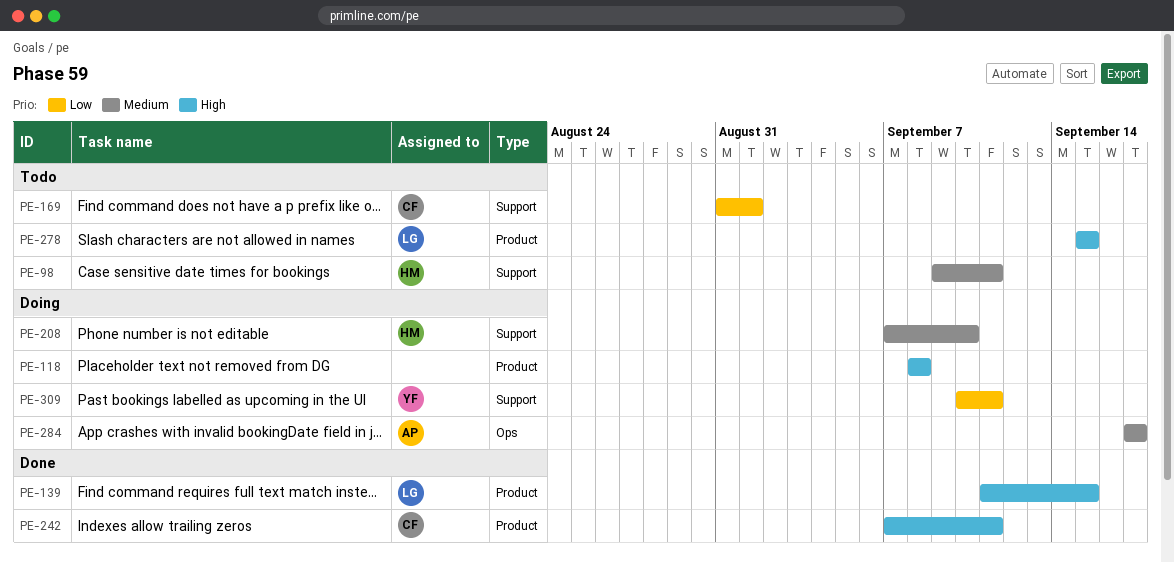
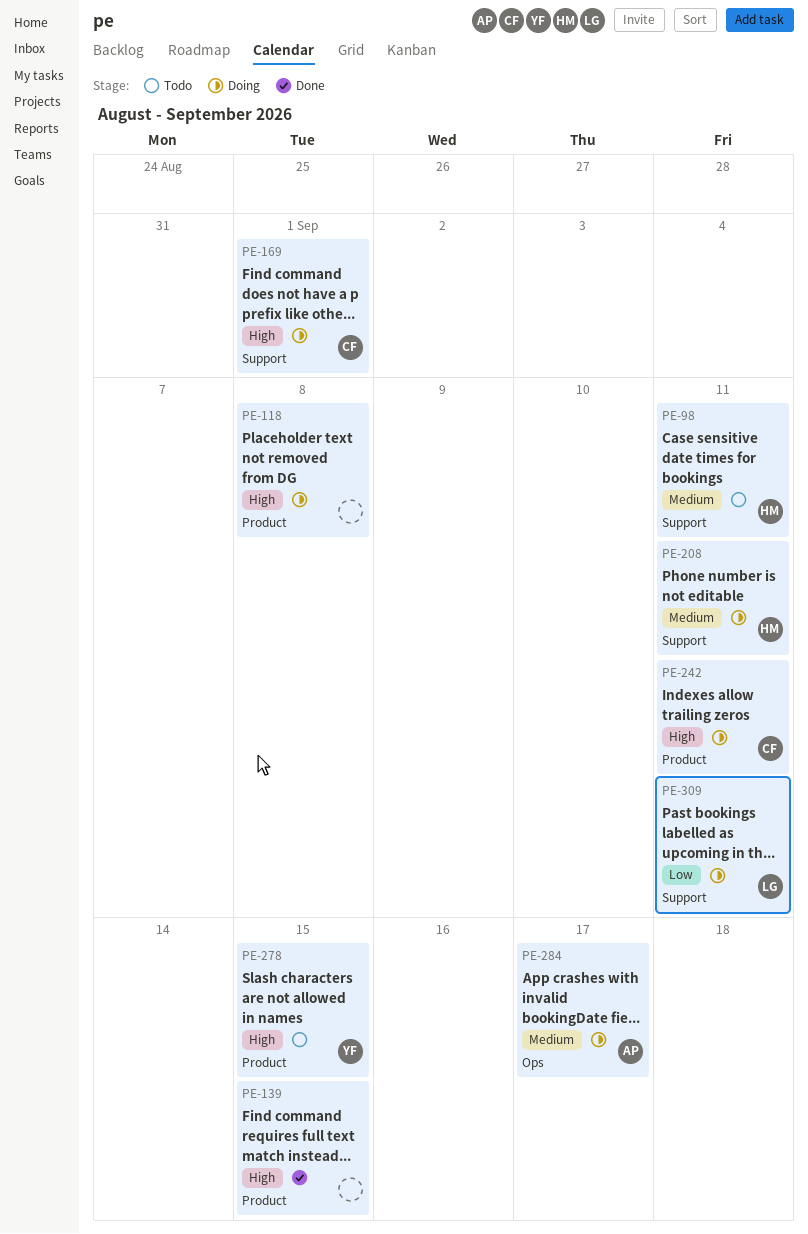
PE-139, owner: LG -> none
PE-169, status: Todo -> Doing
PE-169, priority: Low -> High
PE-208, due: Sep 10 -> Sep 11
PE-242, status: Done -> Doing
PE-278, owner: LG -> YF
PE-309, owner: YF -> LG

